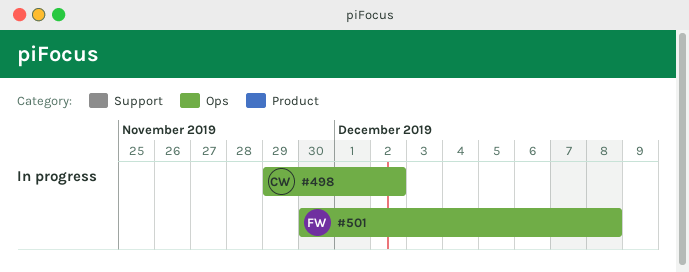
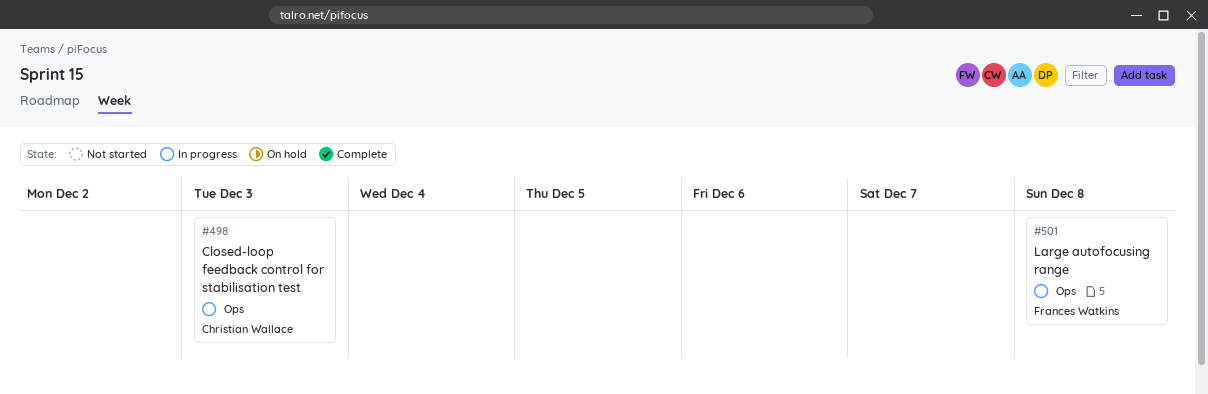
#498, due: Dec 2 -> Dec 3

